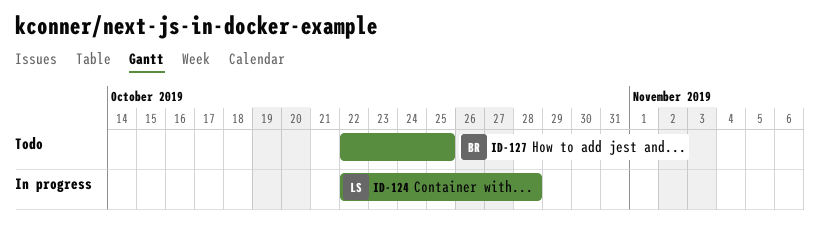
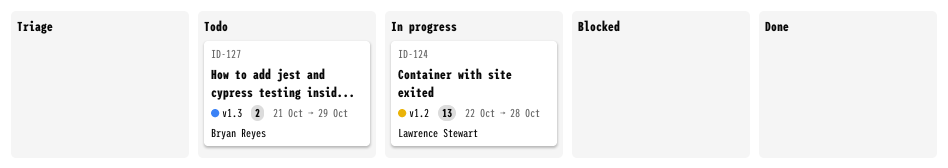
ID-127, start: Oct 22 -> Oct 21
ID-127, due: Oct 25 -> Oct 29

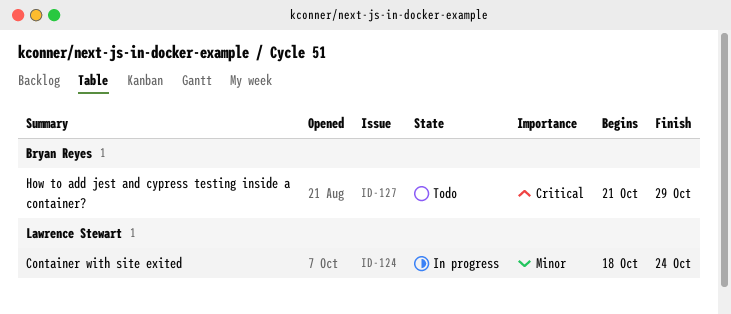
ID-124, start: Oct 22 -> Oct 18
ID-124, due: Oct 28 -> Oct 24

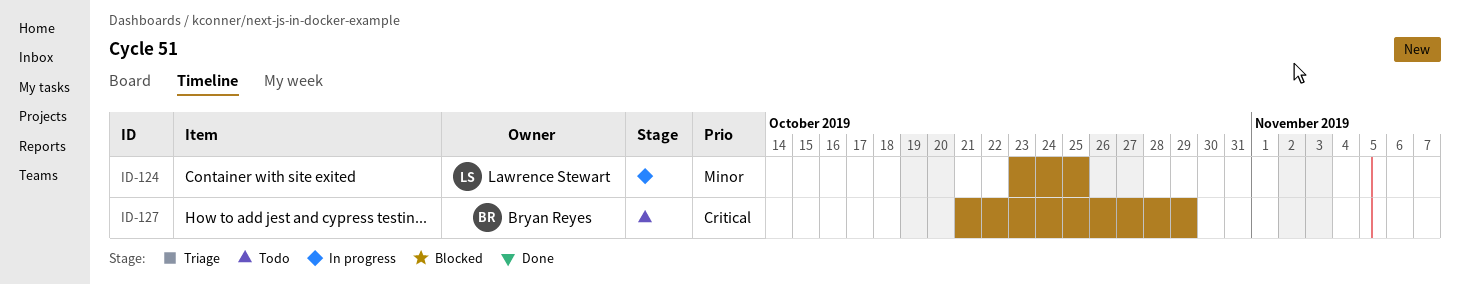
ID-124, start: Oct 18 -> Oct 23
ID-124, due: Oct 24 -> Oct 25

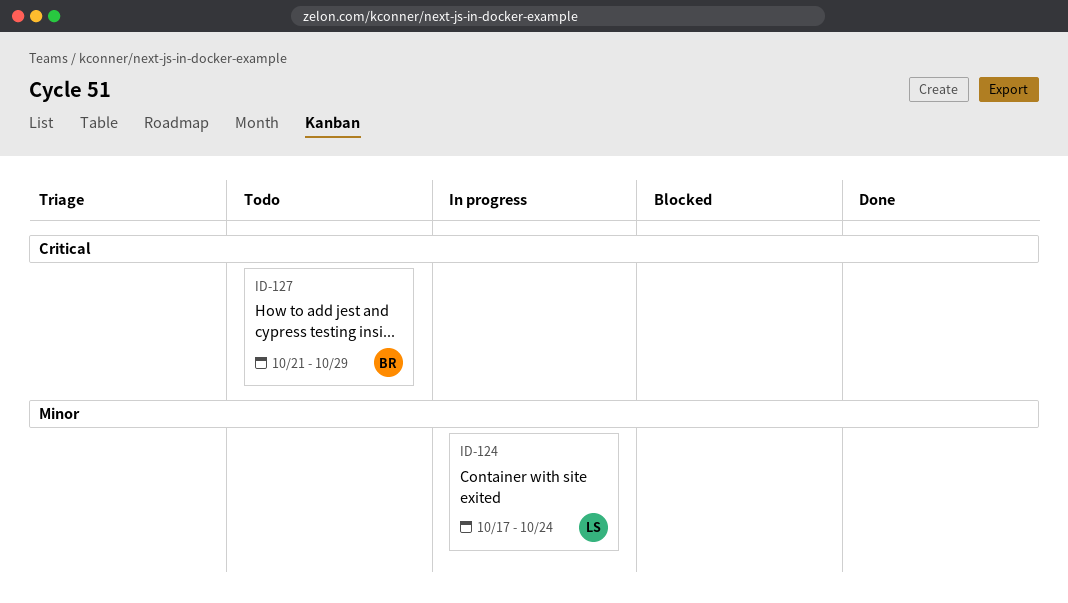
ID-124, start: Oct 23 -> Oct 17
ID-124, due: Oct 25 -> Oct 24

